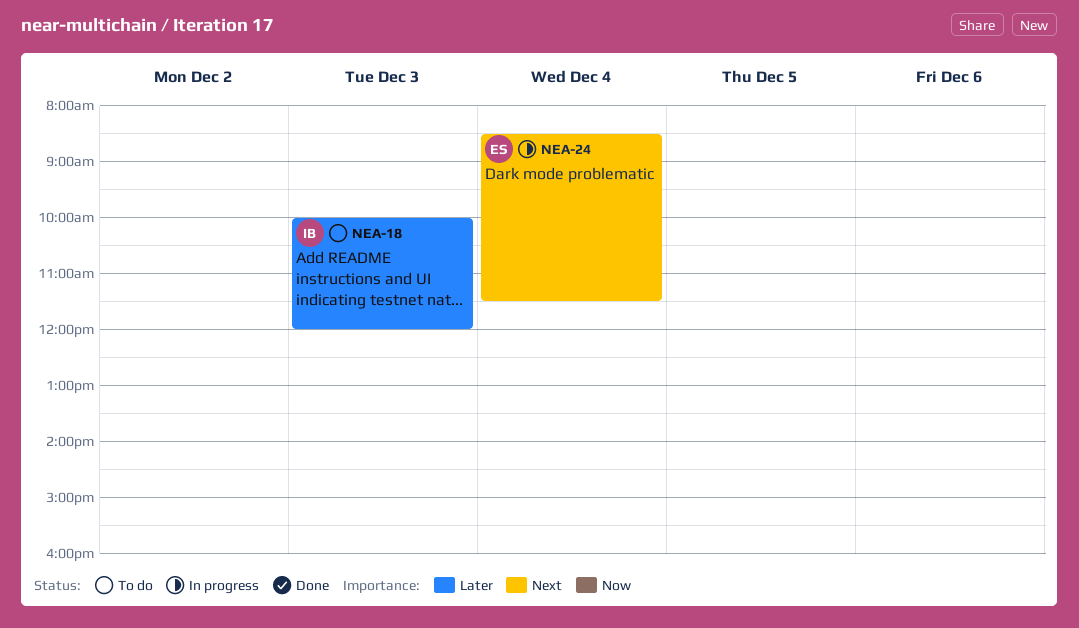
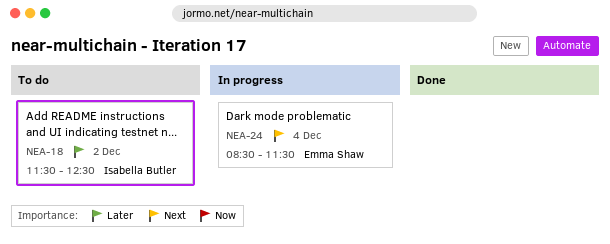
NEA-18, day: Dec 3 -> Dec 2
NEA-18, begins: 10:00 -> 11:30
NEA-18, ends: 12:00 -> 12:30

